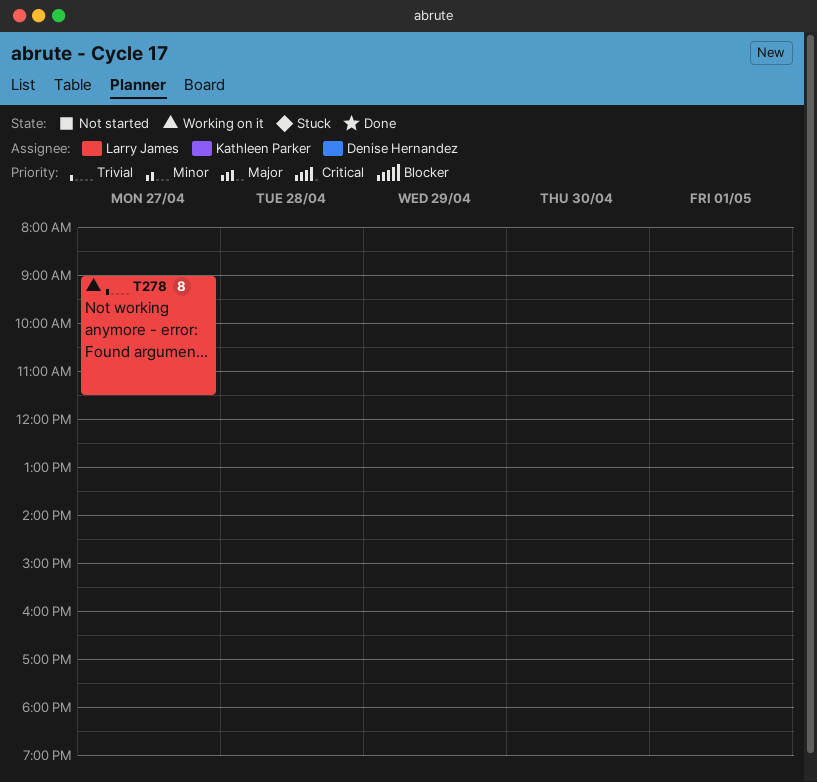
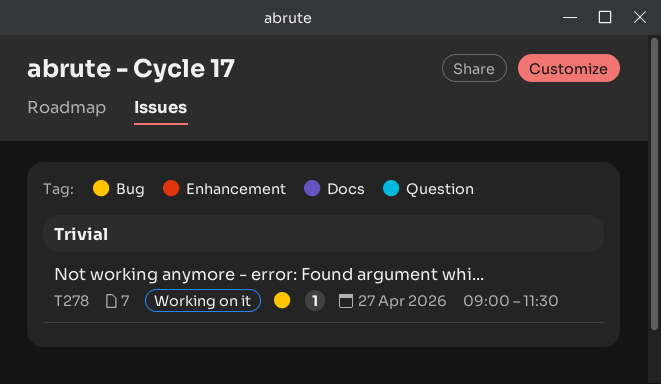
T278, estimate: 8 -> 1

